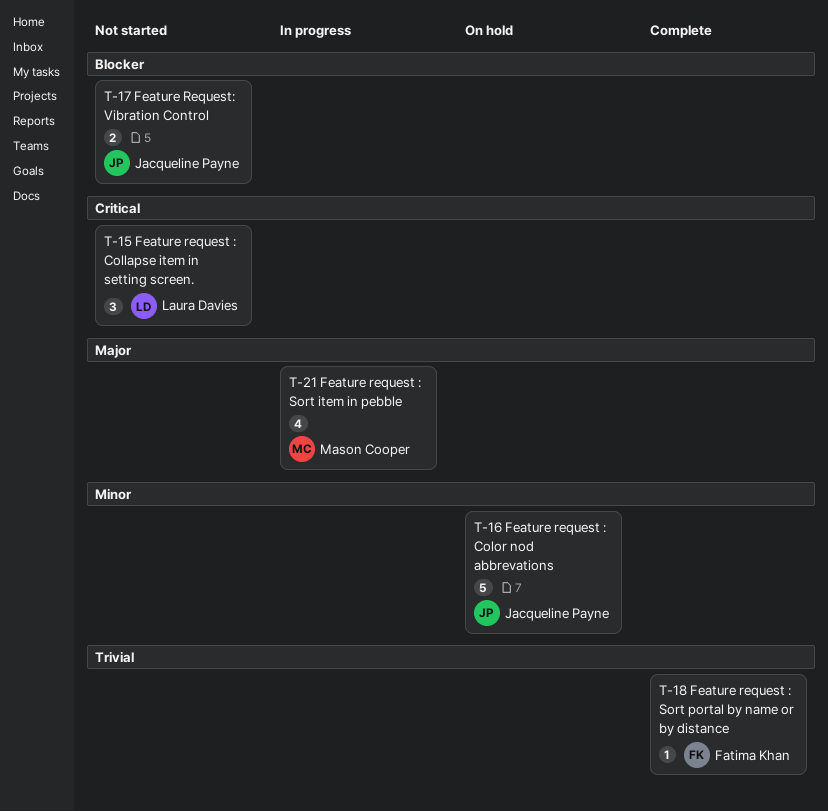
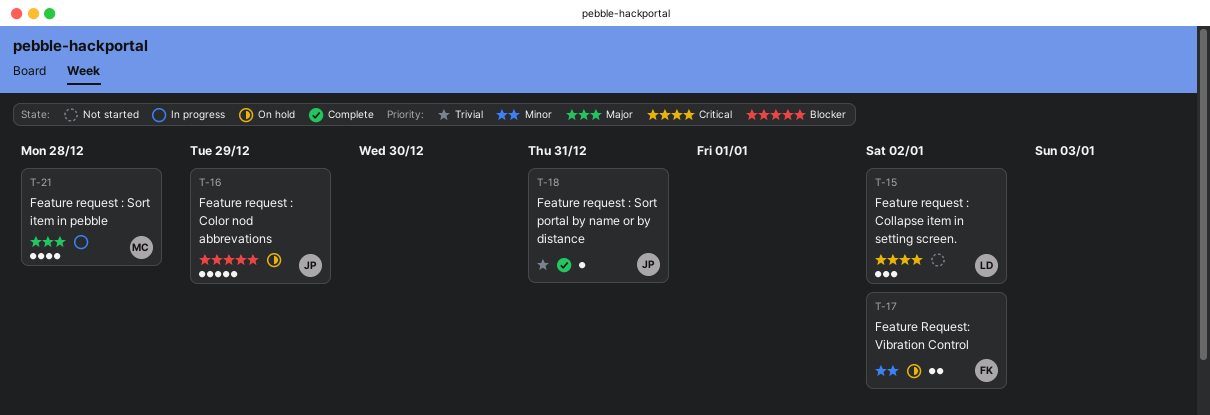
T-16, priority: Minor -> Blocker
T-17, status: Not started -> On hold
T-17, owner: Jacqueline Payne -> Fatima Khan
T-17, priority: Blocker -> Minor
T-18, owner: Fatima Khan -> Jacqueline Payne

